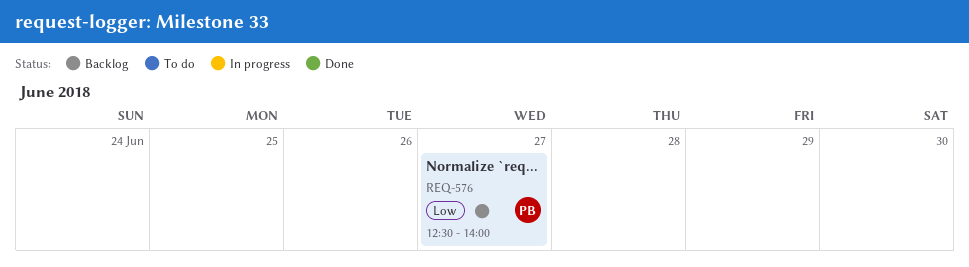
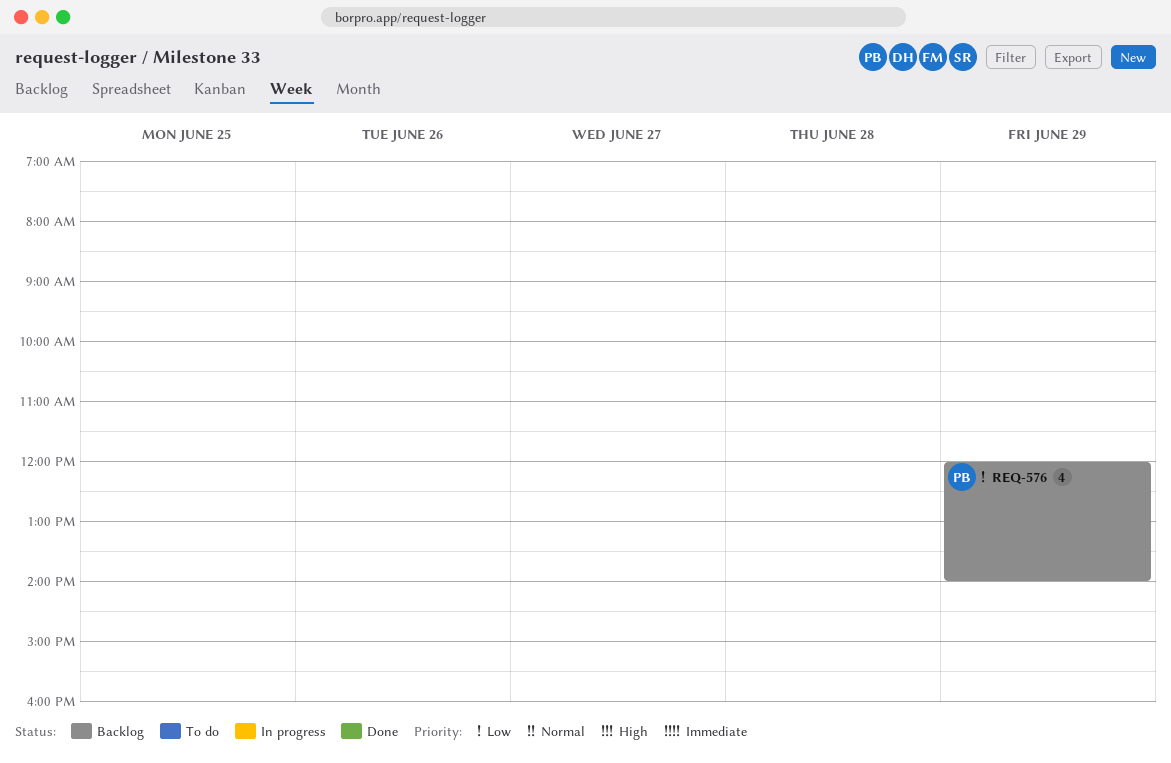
REQ-576, day: Jun 27 -> Jun 29
REQ-576, begins: 12:30 -> 12:00

